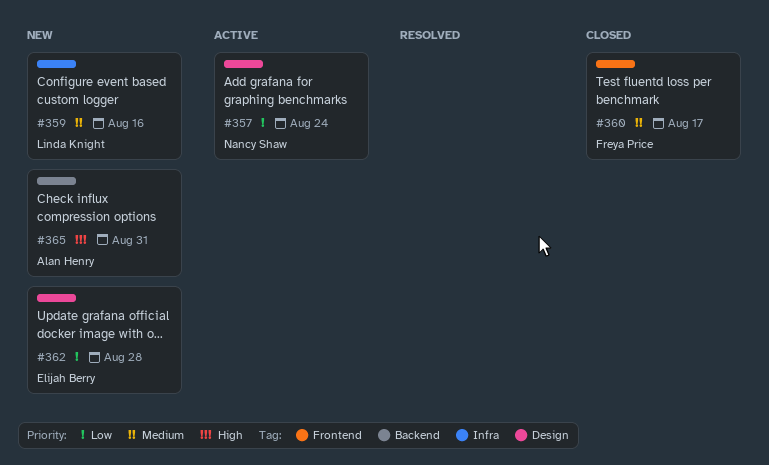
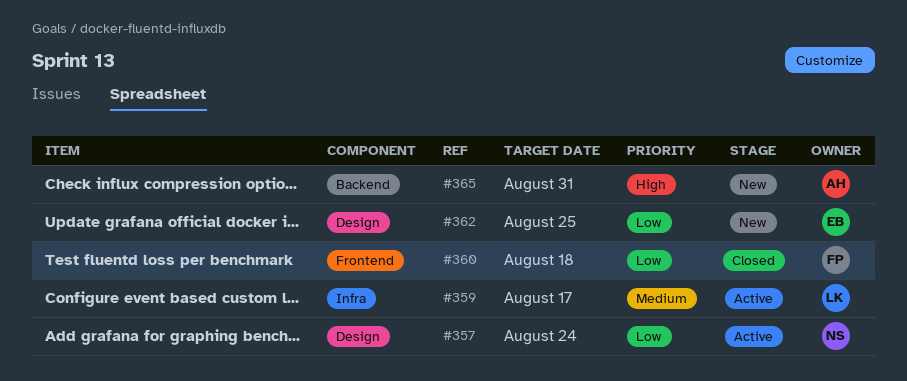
#359, status: New -> Active
#359, due: Aug 16 -> Aug 17
#360, priority: Medium -> Low
#360, due: Aug 17 -> Aug 18
#362, due: Aug 28 -> Aug 25

